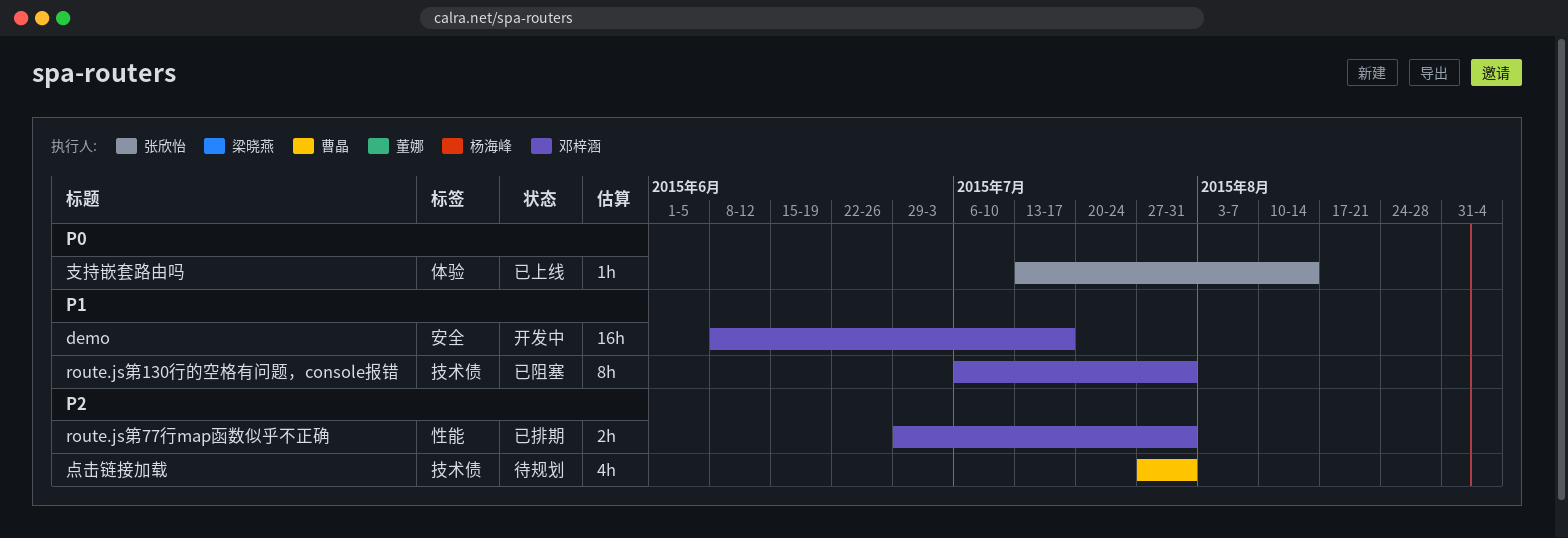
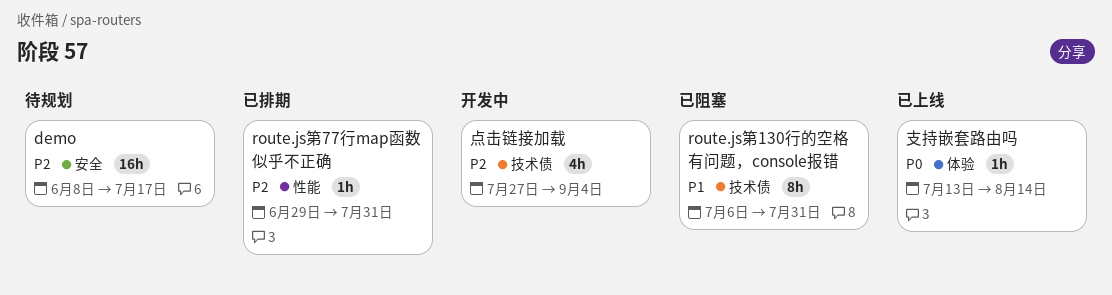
demo, status: 开发中 -> 待规划
demo, priority: P1 -> P2
route.js第77行map函数似乎不正确, estimate: 2h -> 1h
点击链接加载, status: 待规划 -> 开发中
点击链接加载, due: Jul 31 -> Sep 4

